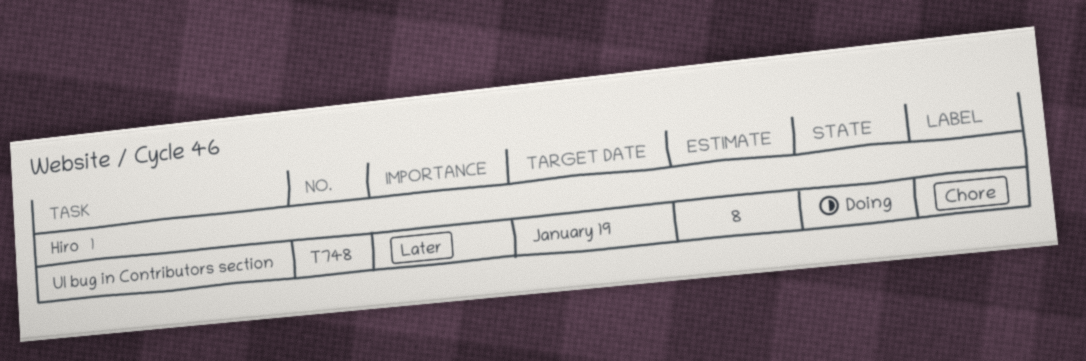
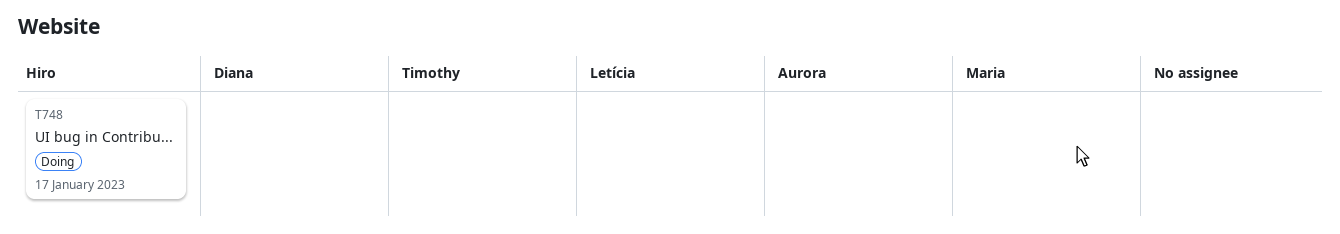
T748, due: Jan 19 -> Jan 17

